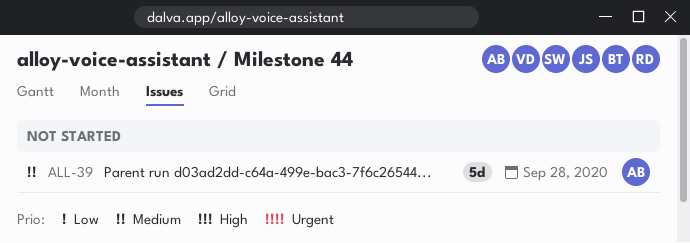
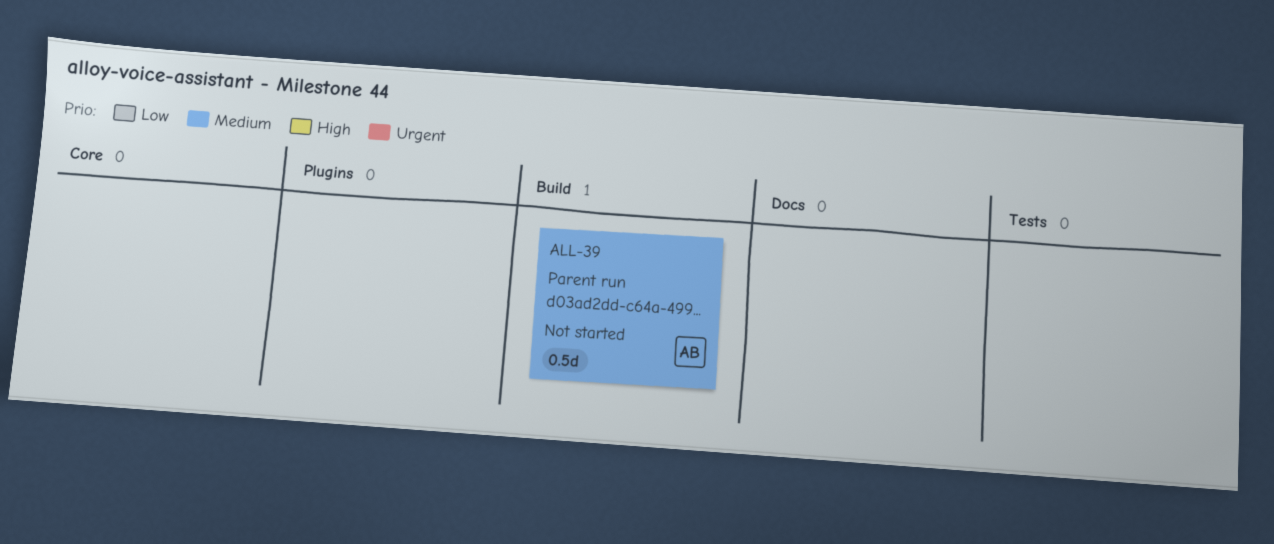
ALL-39, estimate: 5d -> 0.5d

